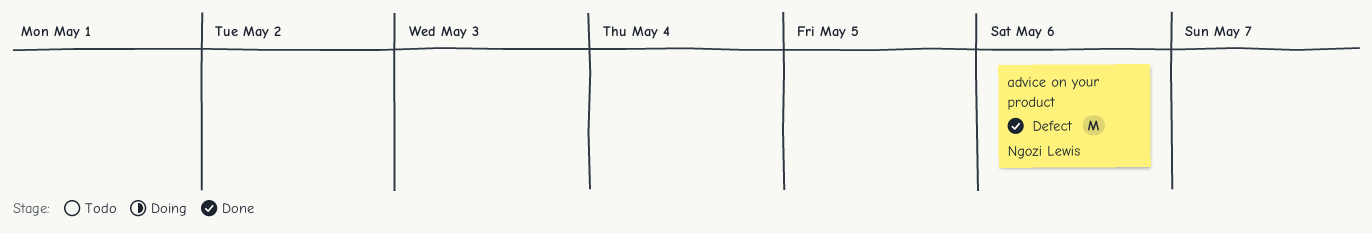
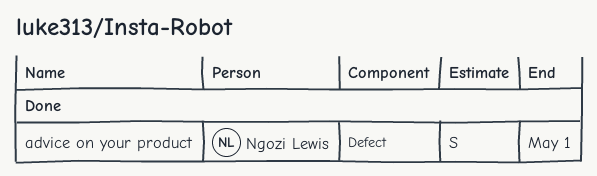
advice on your product, estimate: M -> S
advice on your product, due: May 6 -> May 1

